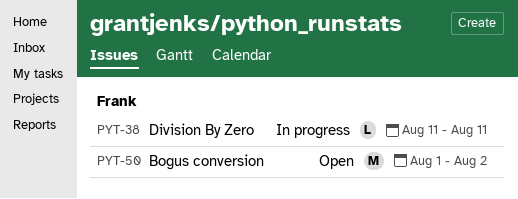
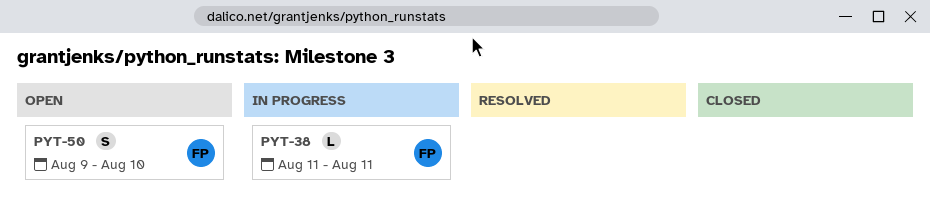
PYT-50, estimate: M -> S
PYT-50, start: Aug 1 -> Aug 9
PYT-50, due: Aug 2 -> Aug 10

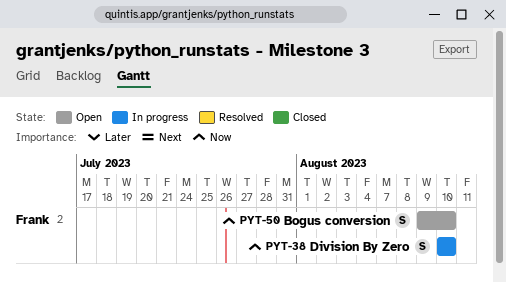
PYT-38, estimate: L -> S
PYT-38, start: Aug 11 -> Aug 10
PYT-38, due: Aug 11 -> Aug 10

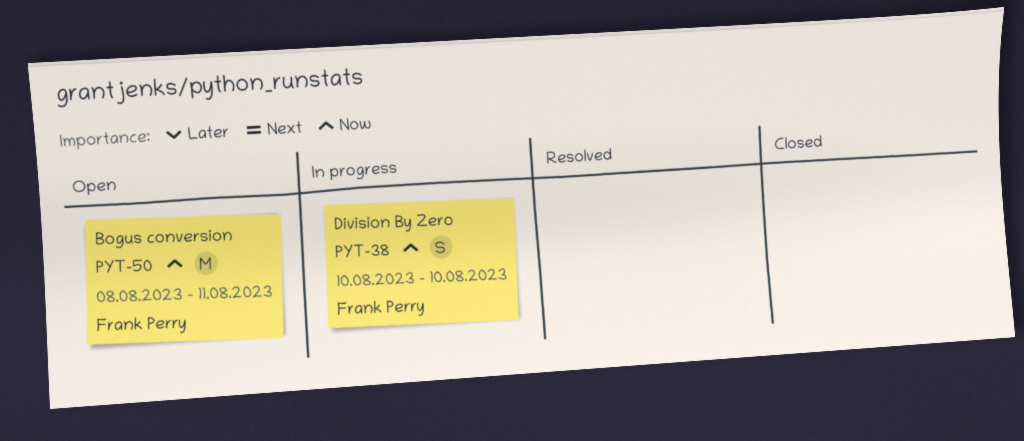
PYT-50, estimate: S -> M
PYT-50, start: Aug 9 -> Aug 8
PYT-50, due: Aug 10 -> Aug 11

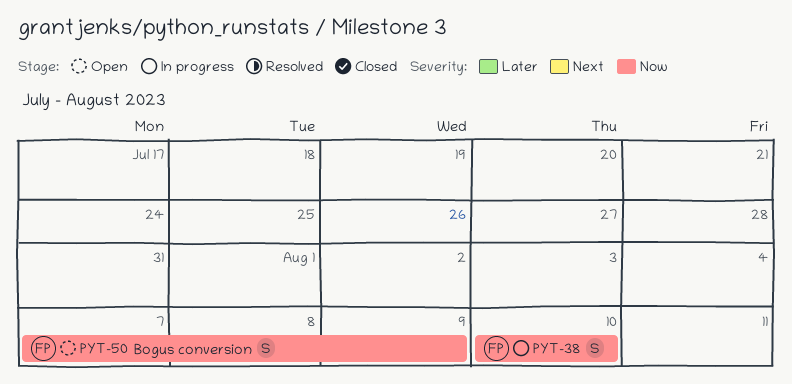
PYT-50, estimate: M -> S
PYT-50, start: Aug 8 -> Aug 7
PYT-50, due: Aug 11 -> Aug 9

